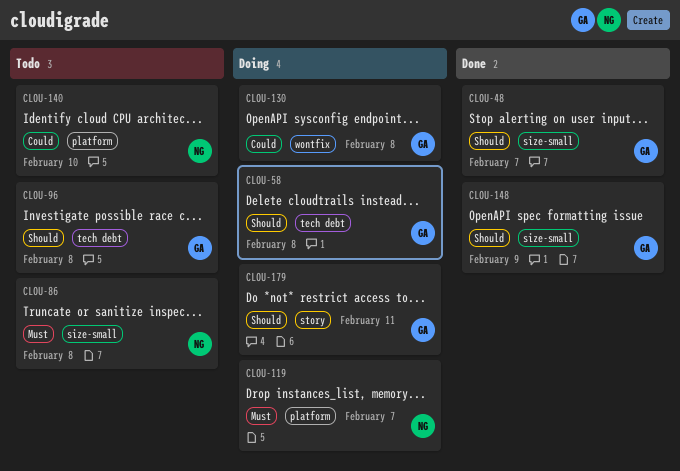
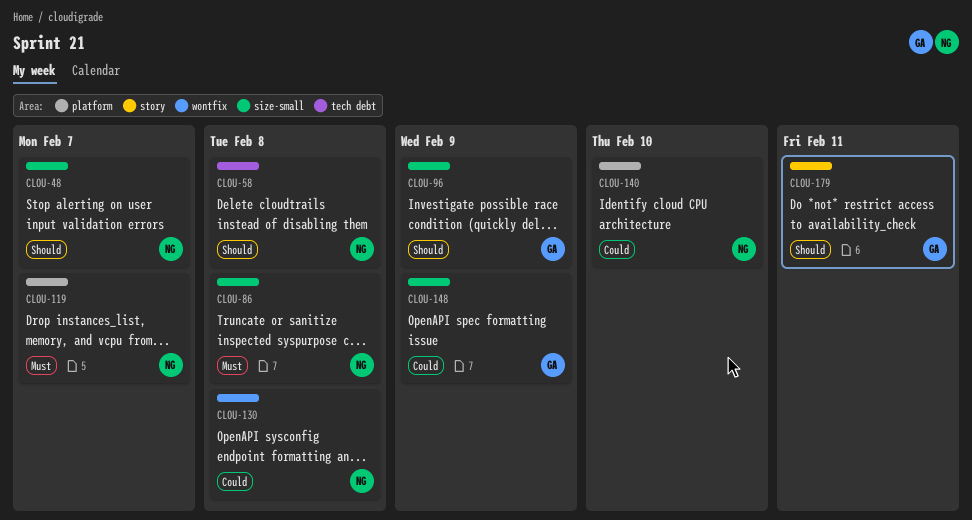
CLOU-48, owner: GA -> NG
CLOU-58, owner: GA -> NG
CLOU-96, label: tech debt -> size-small
CLOU-96, due: Feb 8 -> Feb 9
CLOU-130, owner: GA -> NG
CLOU-148, priority: Should -> Could

